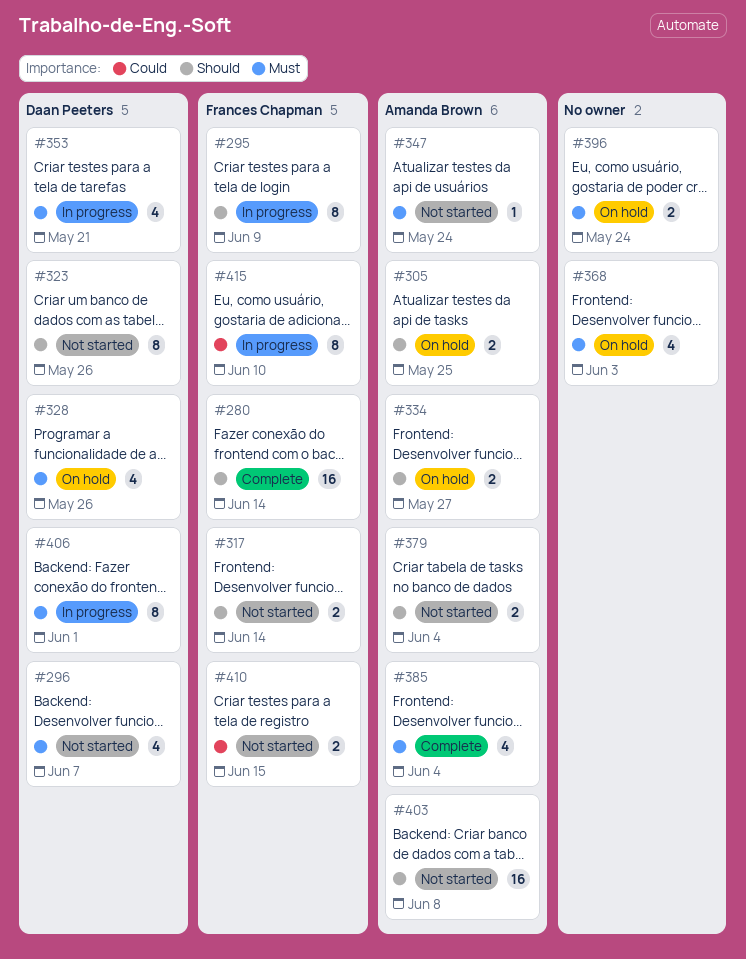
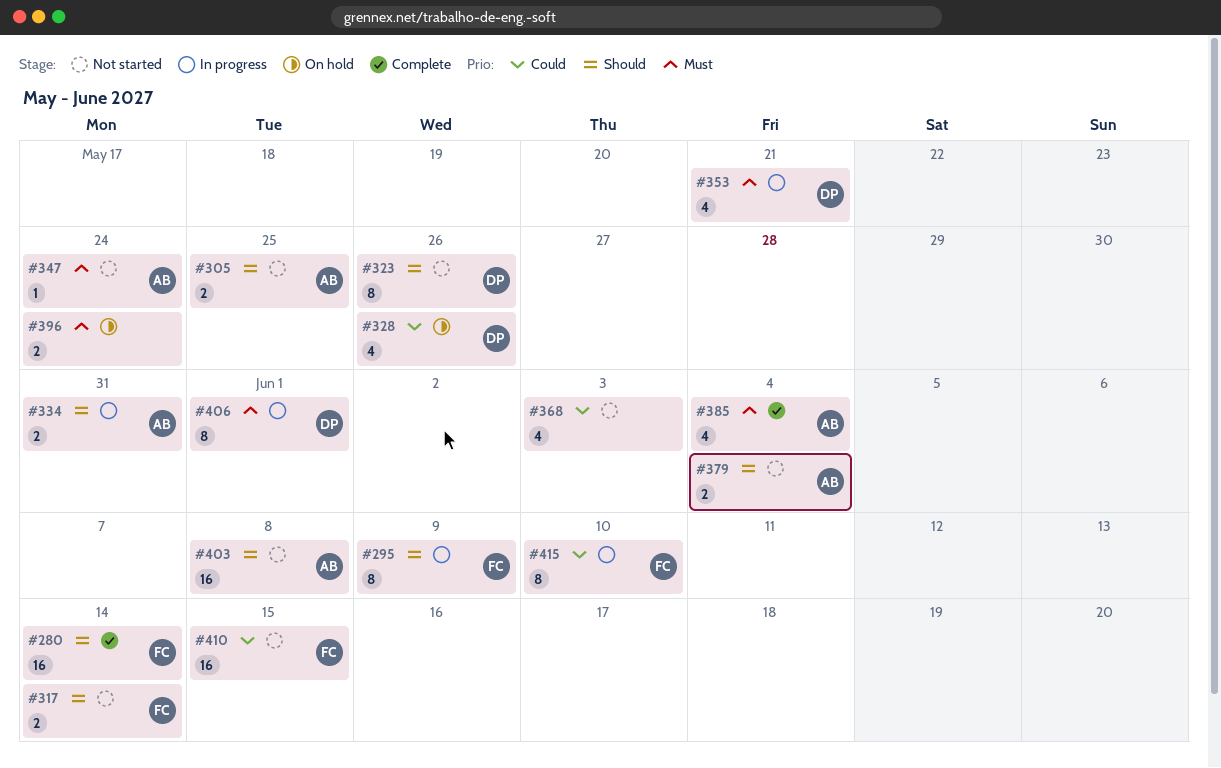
#296: present -> none
#305, status: On hold -> Not started
#328, priority: Must -> Could
#334, status: On hold -> In progress
#334, due: May 27 -> May 31
#368, status: On hold -> Not started
#368, priority: Must -> Could
#410, estimate: 2 -> 16

